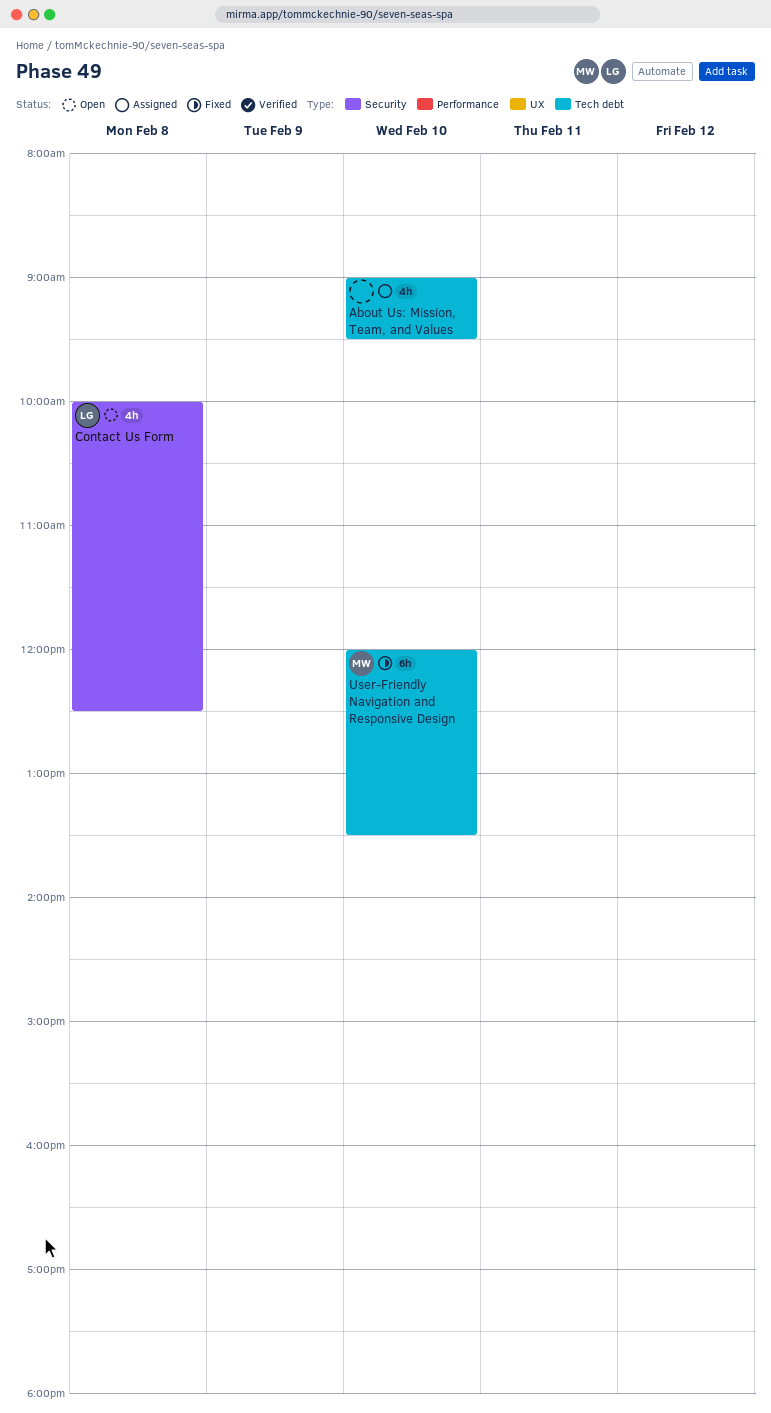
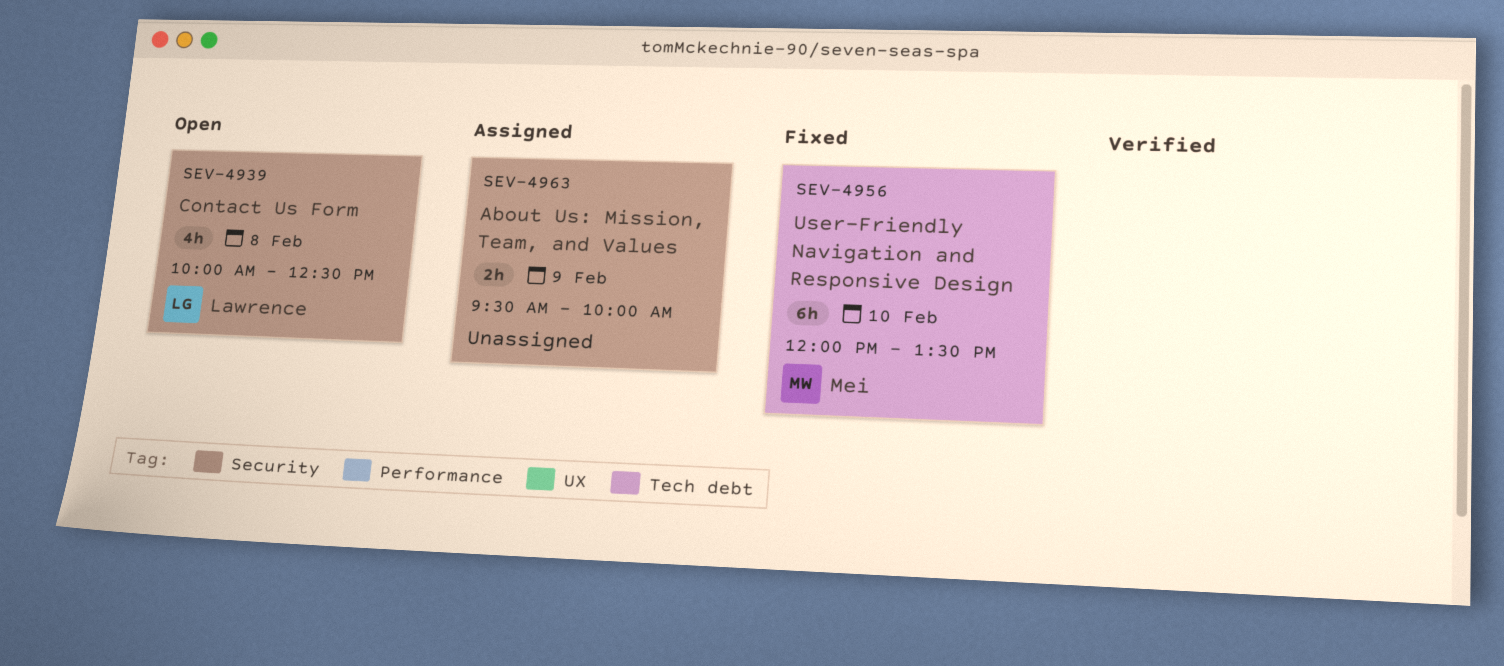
About Us: Mission, Team, and Values, label: Tech debt -> Security
About Us: Mission, Team, and Values, estimate: 4h -> 2h
About Us: Mission, Team, and Values, day: Feb 10 -> Feb 9
About Us: Mission, Team, and Values, begins: 09:00 -> 09:30
About Us: Mission, Team, and Values, ends: 09:30 -> 10:00

